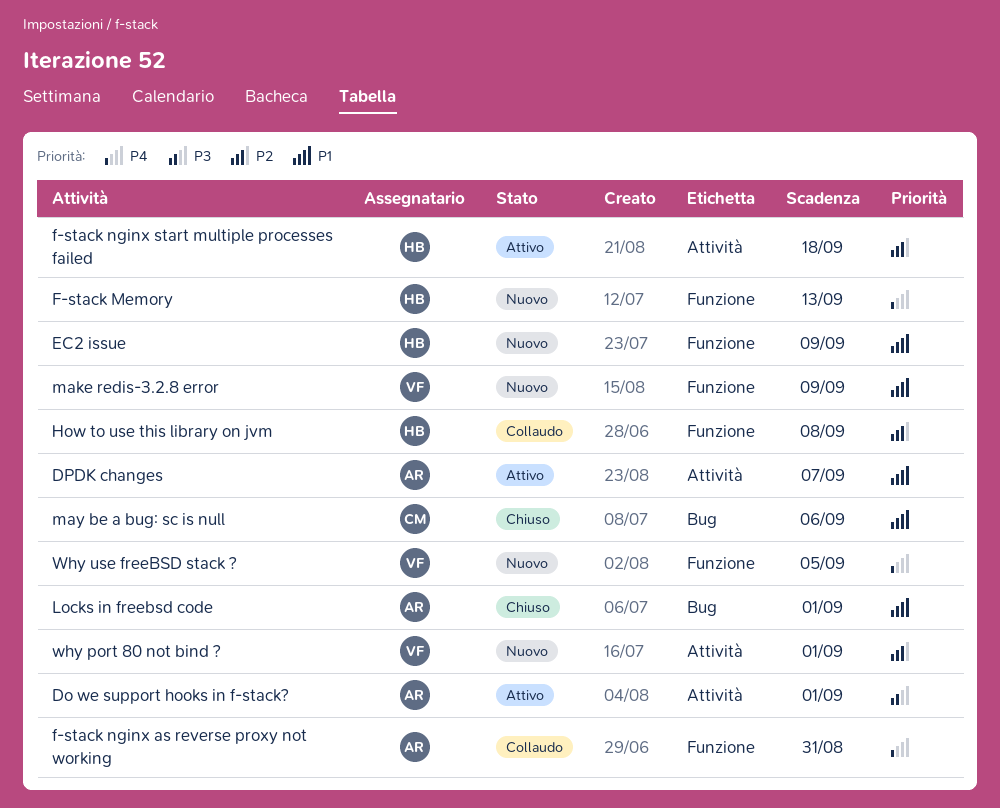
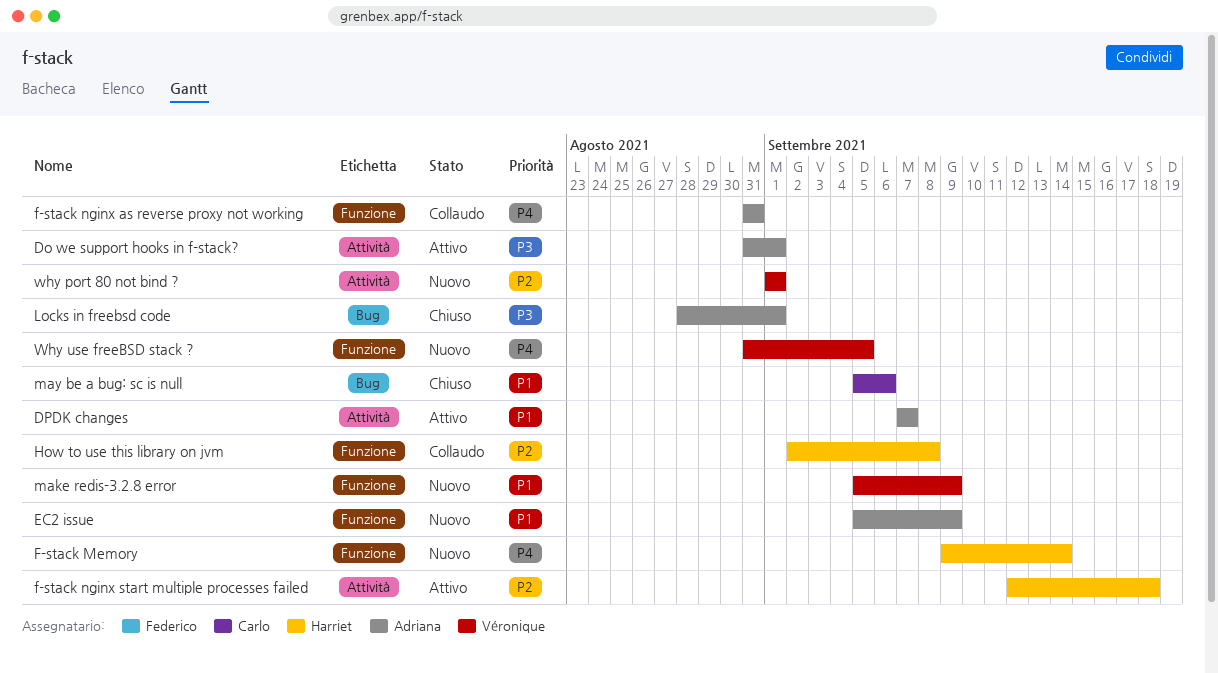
EC2 issue, owner: Harriet -> Adriana
F-stack Memory, due: Sep 13 -> Sep 14
Locks in freebsd code, priority: P1 -> P3

